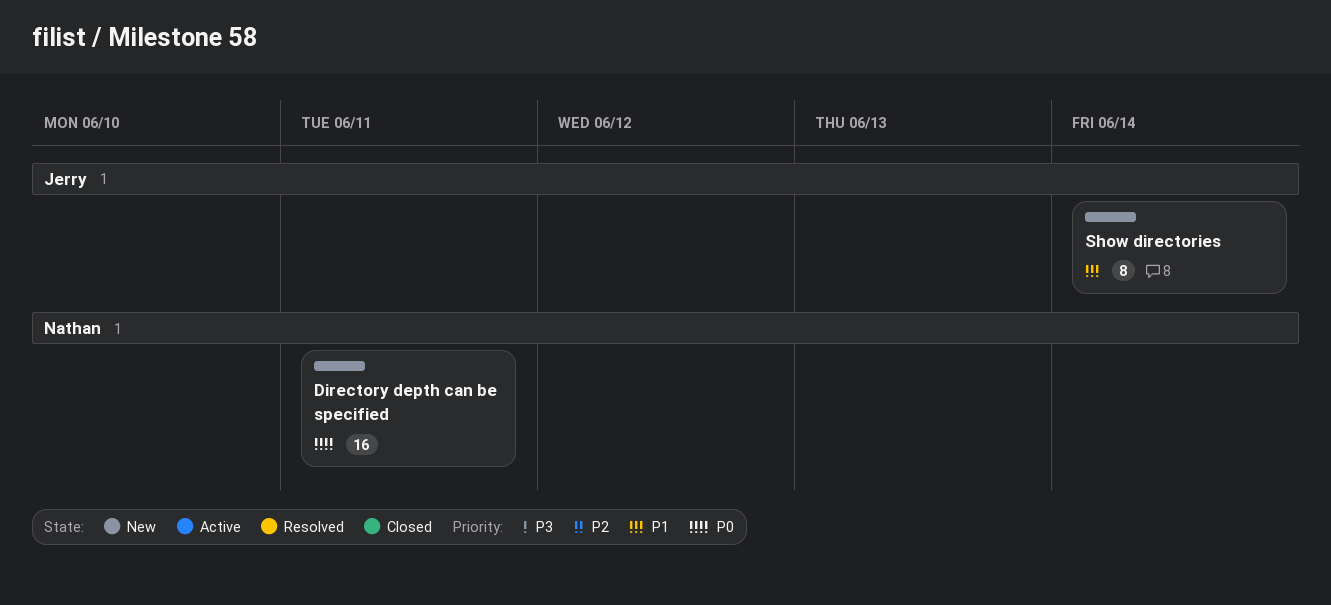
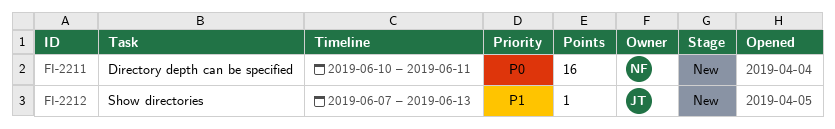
Show directories, estimate: 8 -> 1
Show directories, due: Jun 14 -> Jun 13

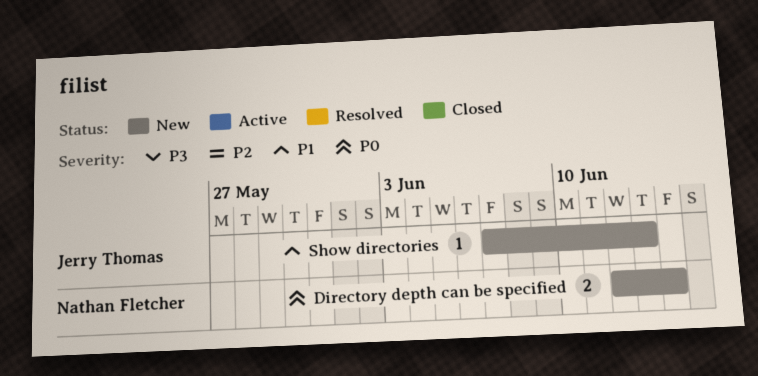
Directory depth can be specified, estimate: 16 -> 2
Directory depth can be specified, start: Jun 10 -> Jun 12
Directory depth can be specified, due: Jun 11 -> Jun 14

